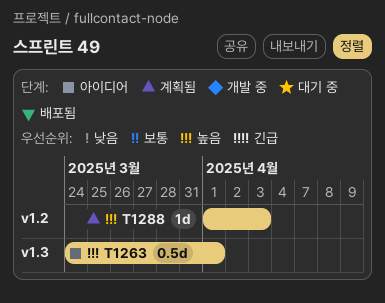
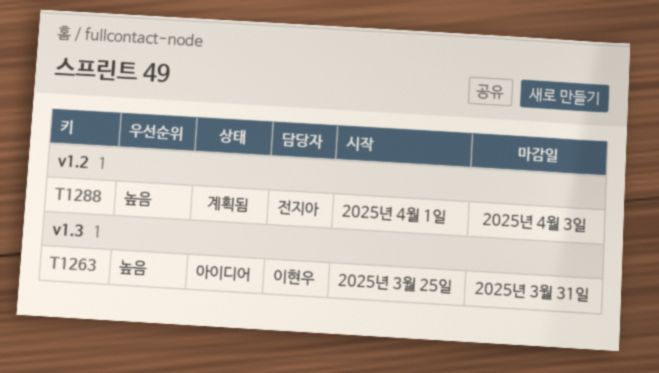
T1263, start: Mar 24 -> Mar 25
T1263, due: Apr 1 -> Mar 31

